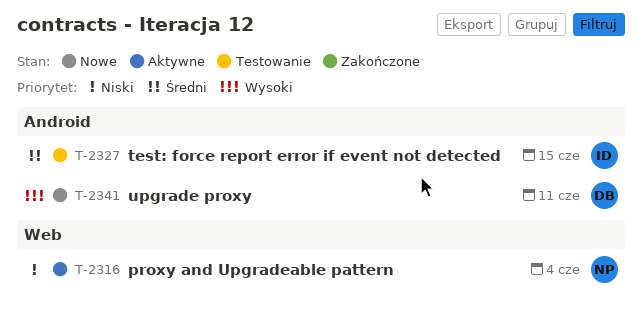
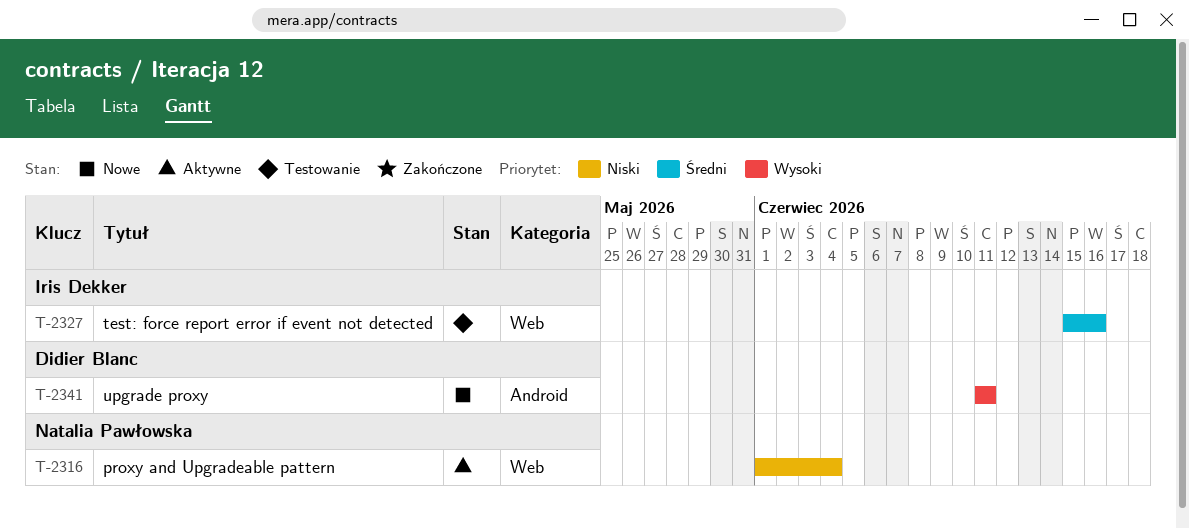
T-2327, label: Android -> Web
T-2327, due: Jun 15 -> Jun 16

